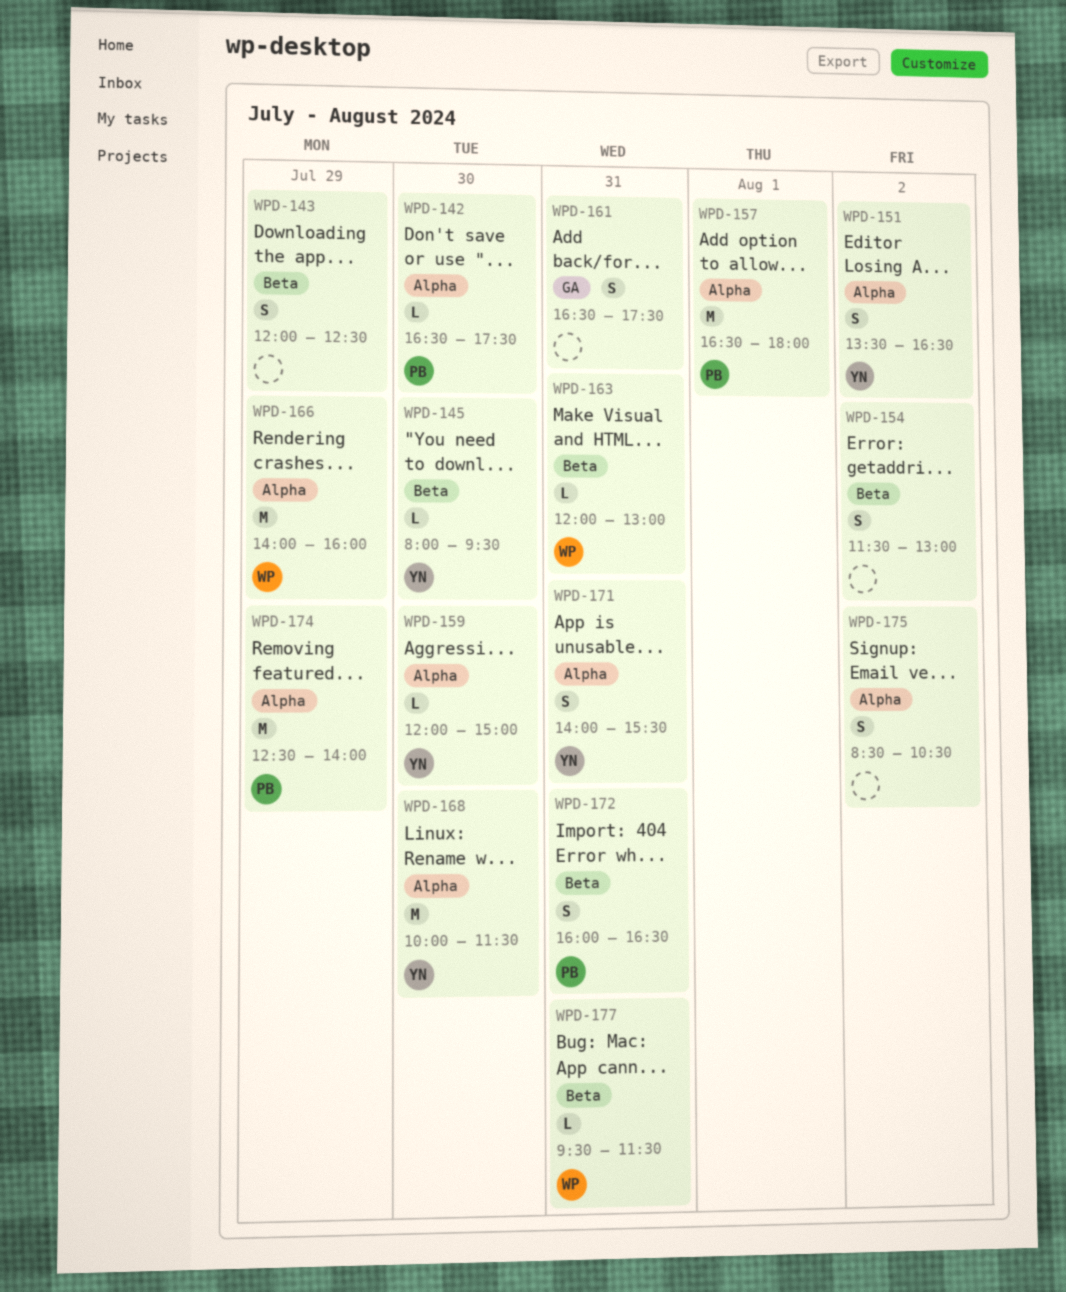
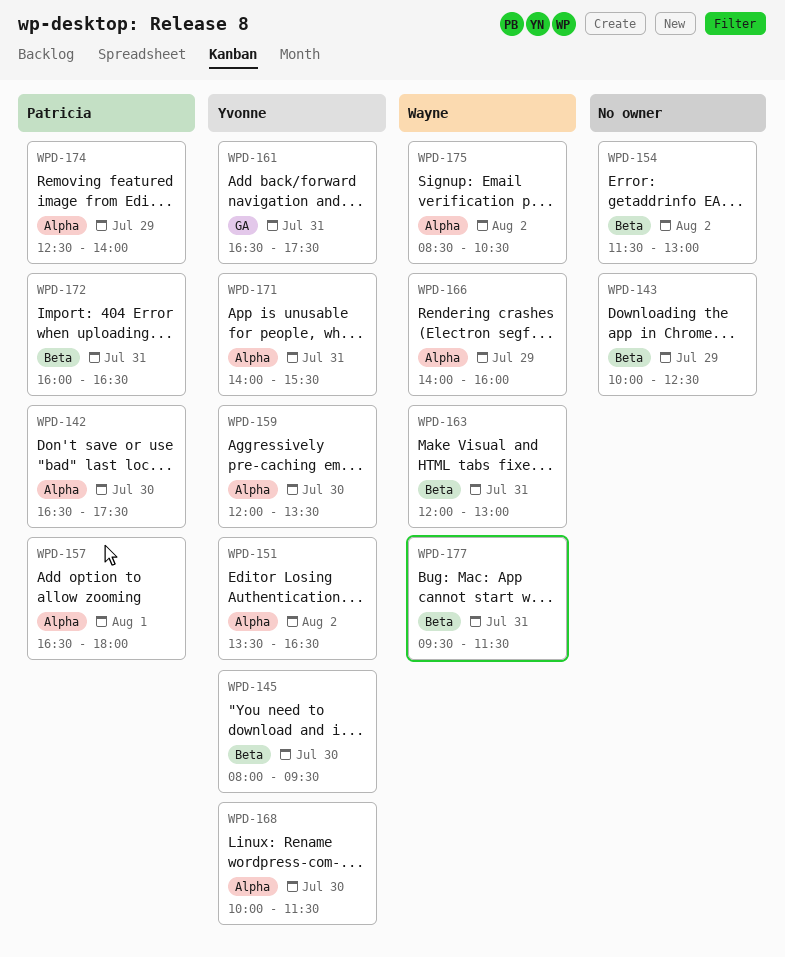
WPD-143, begins: 12:00 -> 10:00
WPD-159, ends: 15:00 -> 13:30
WPD-161, owner: none -> Yvonne
WPD-175, owner: none -> Wayne

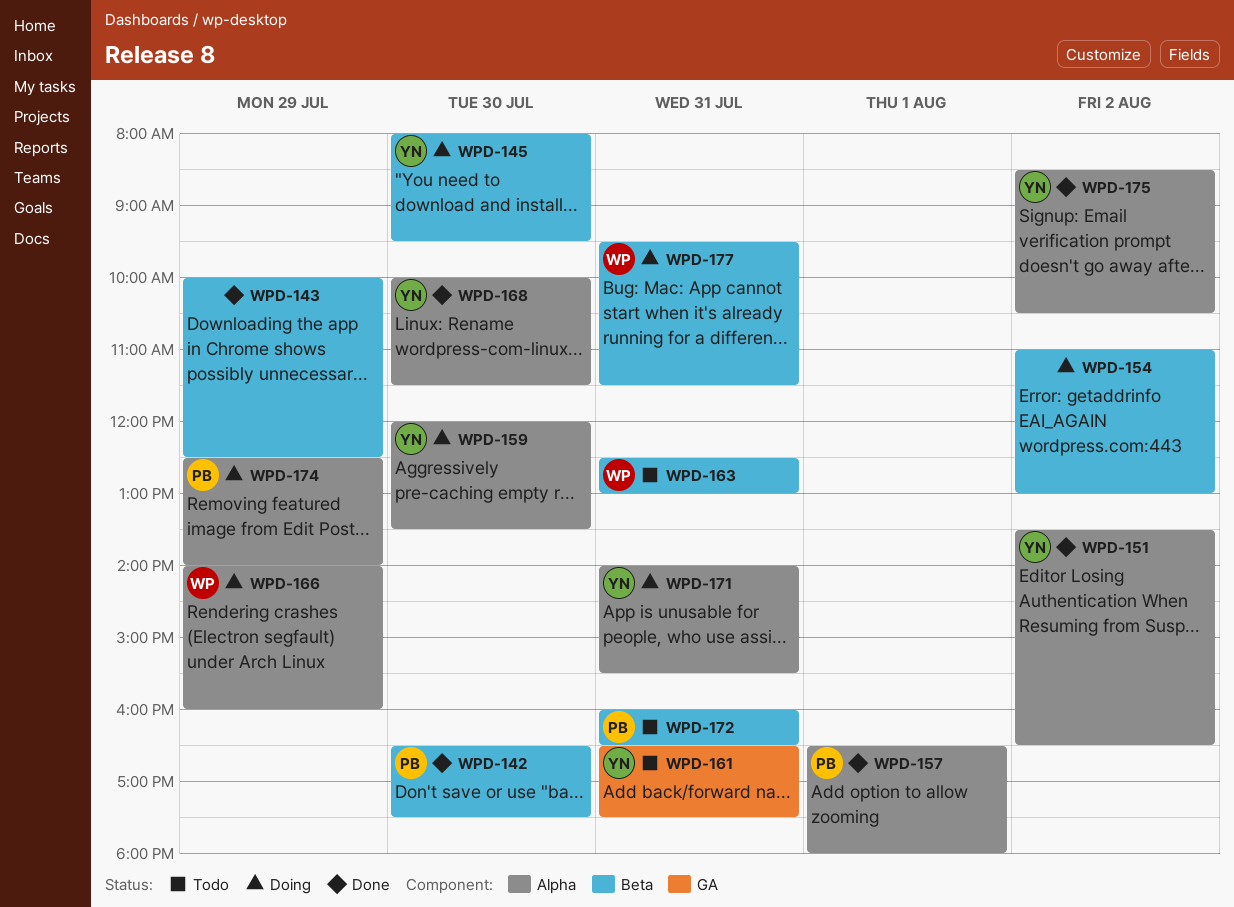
WPD-142, label: Alpha -> Beta
WPD-154, begins: 11:30 -> 11:00
WPD-163, begins: 12:00 -> 12:30
WPD-175, owner: Wayne -> Yvonne

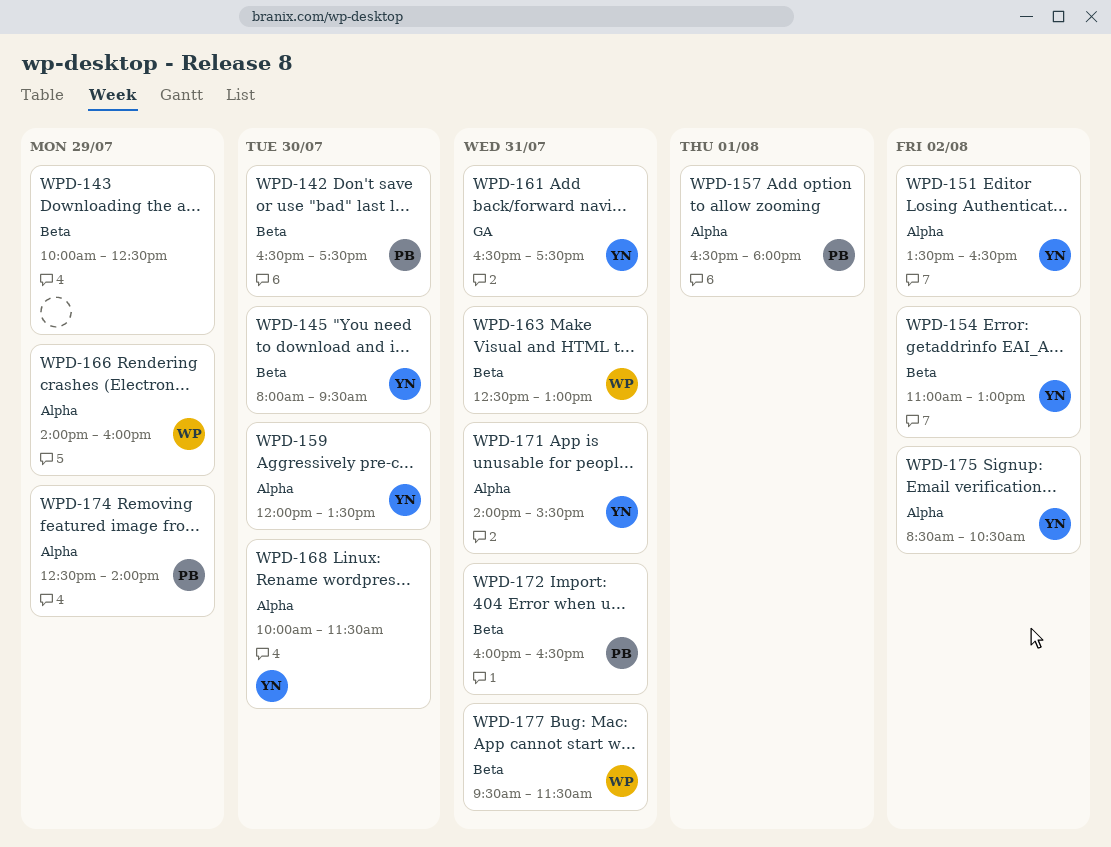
WPD-154, owner: none -> YN

